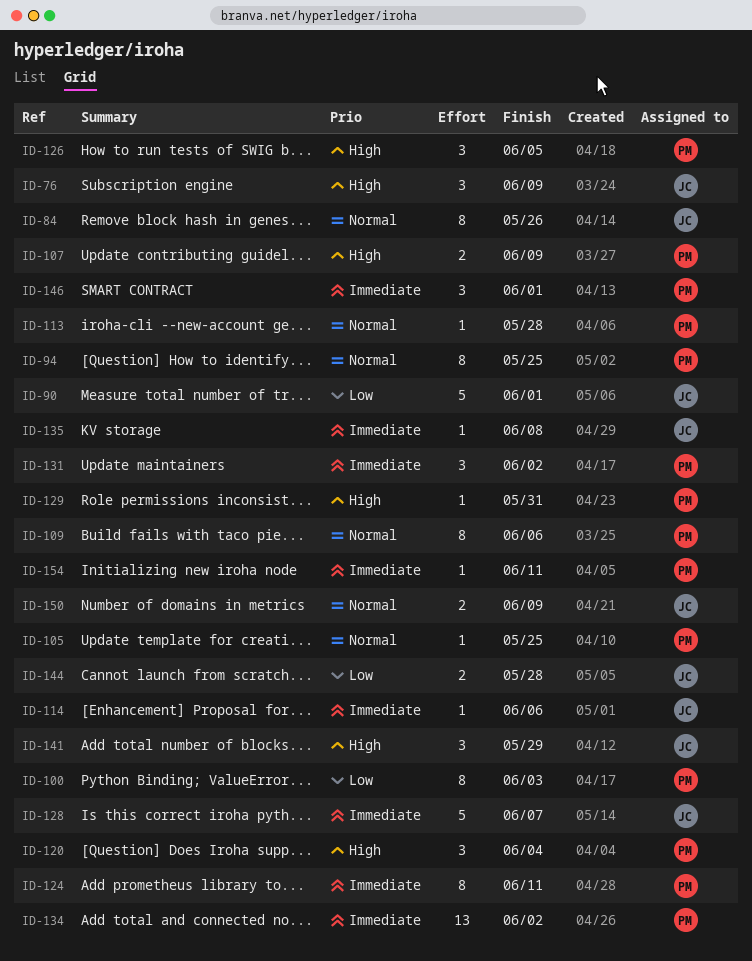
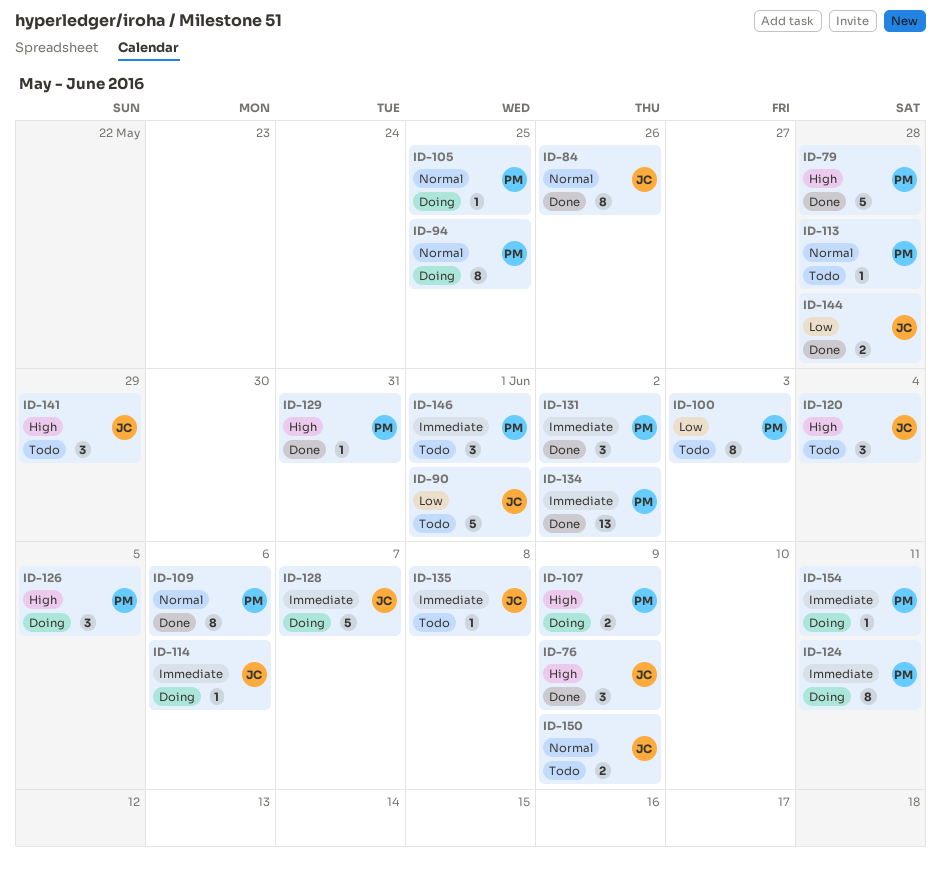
ID-79: none -> present
ID-120, owner: PM -> JC

